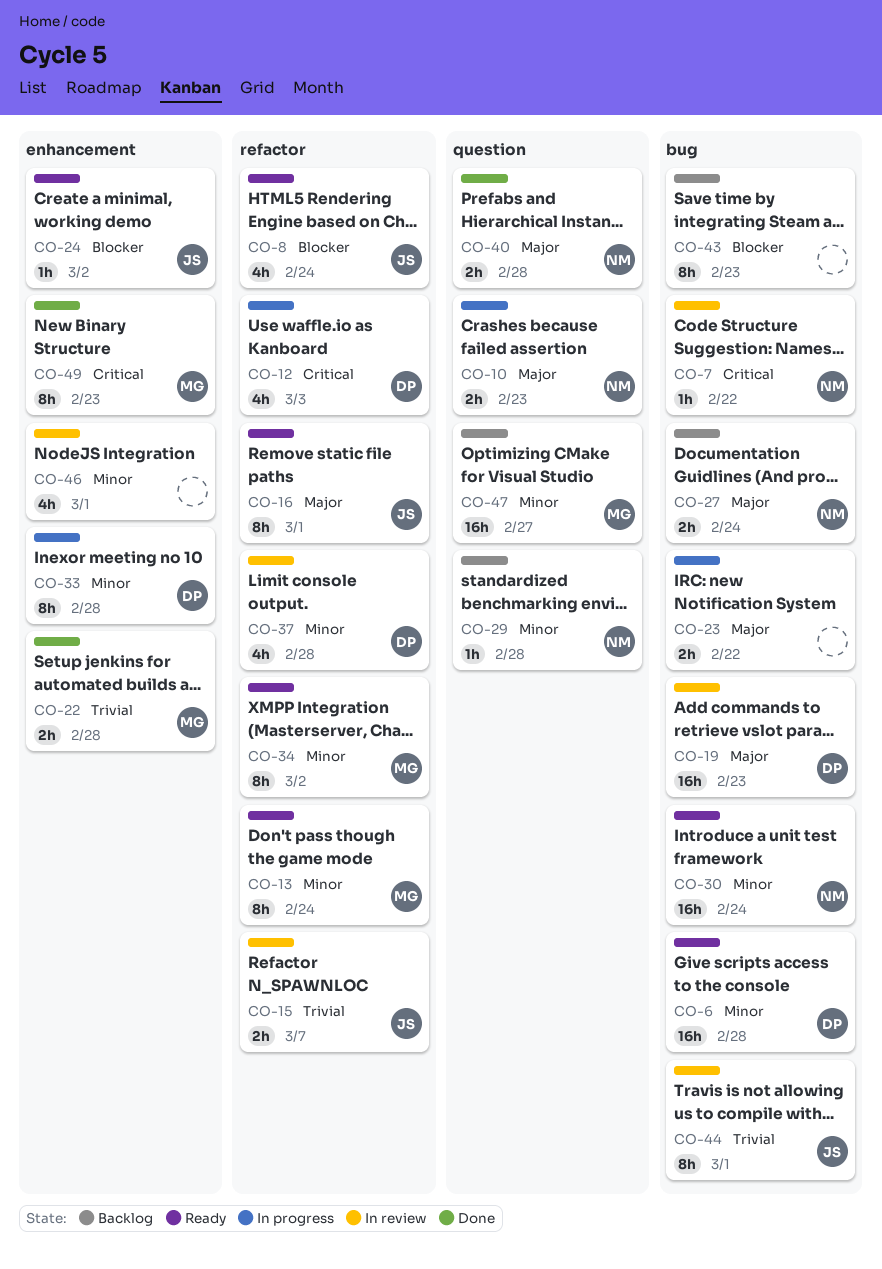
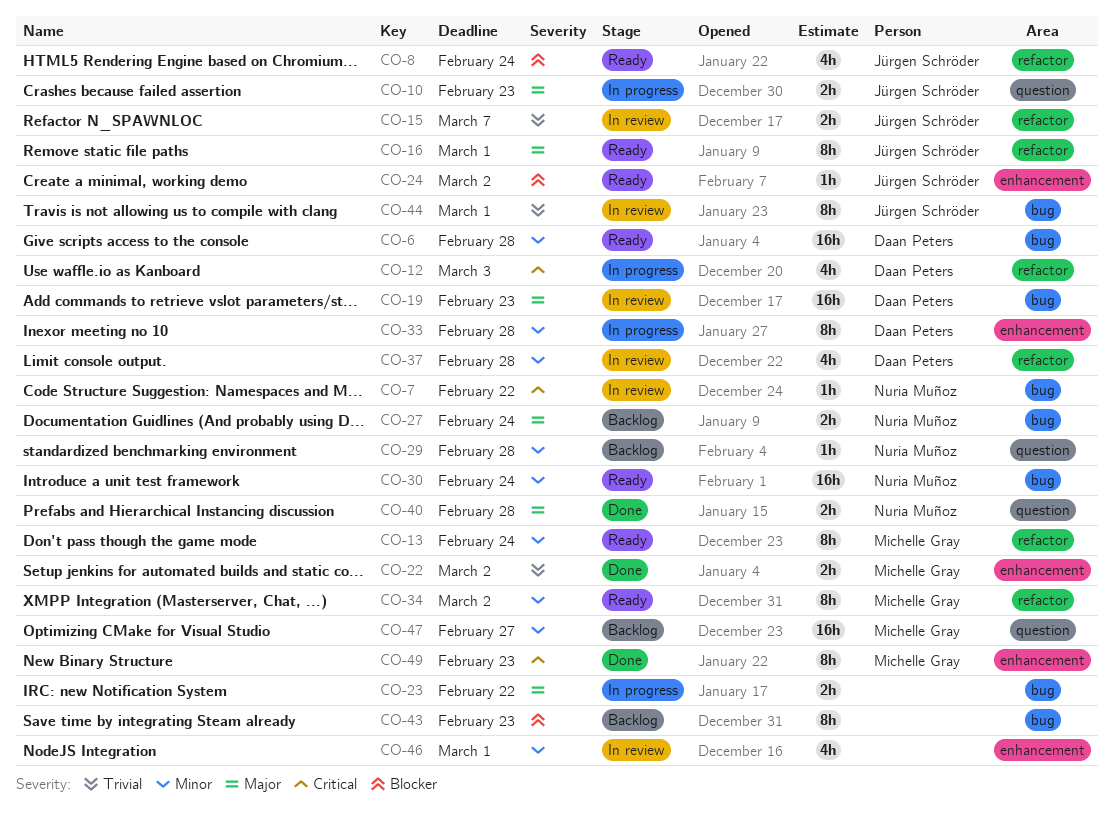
CO-10, owner: Nuria Muñoz -> Jürgen Schröder
CO-22, due: Feb 28 -> Mar 2

